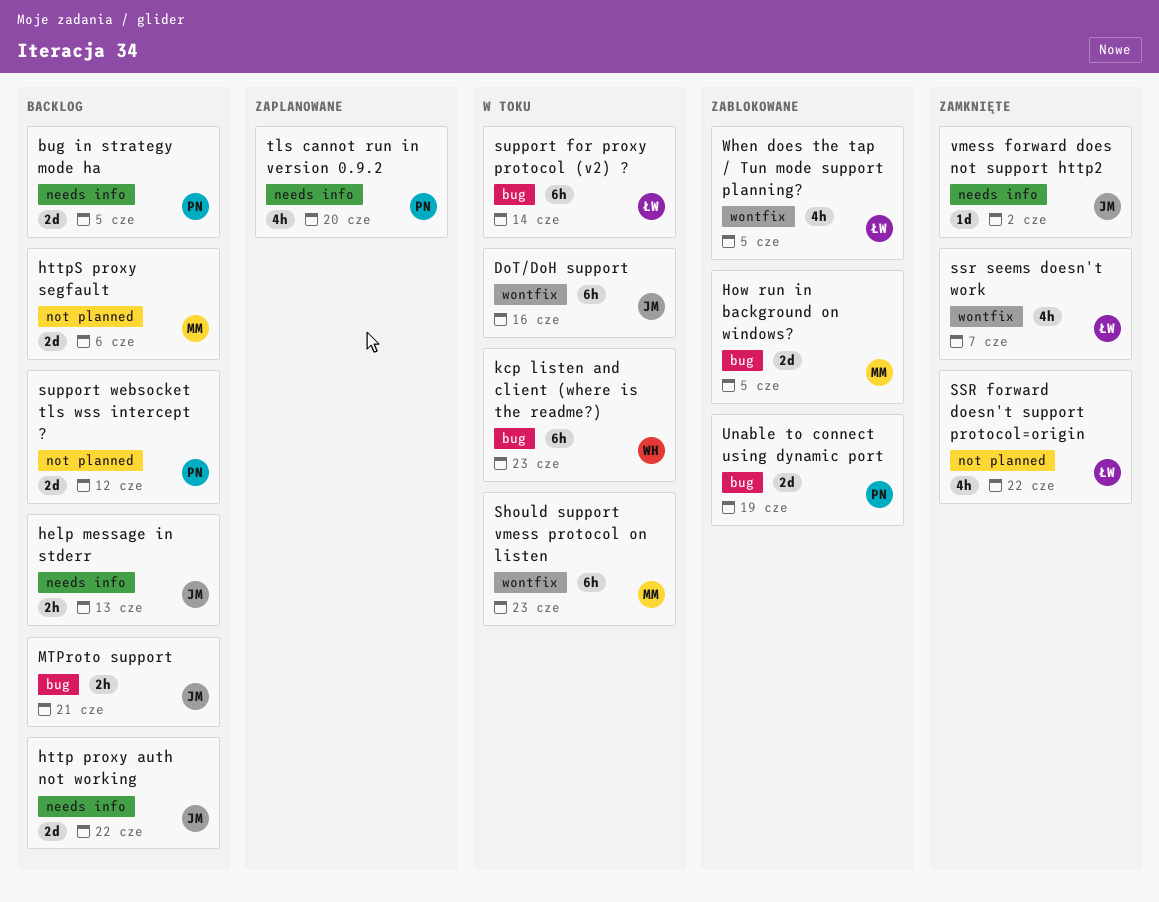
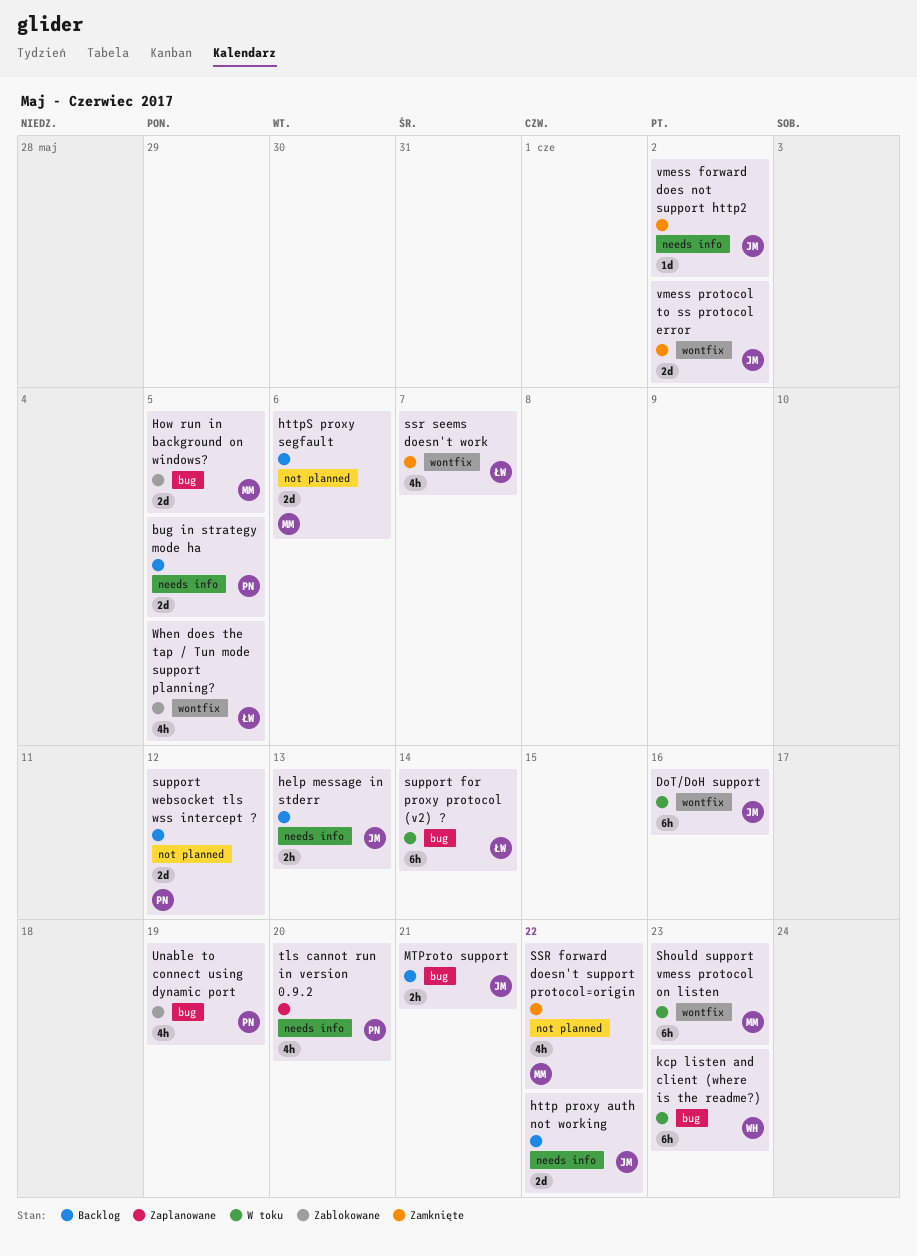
SSR forward doesn't support protocol=origin, owner: ŁW -> MM
Unable to connect using dynamic port, estimate: 2d -> 4h
vmess protocol to ss protocol error: none -> present

